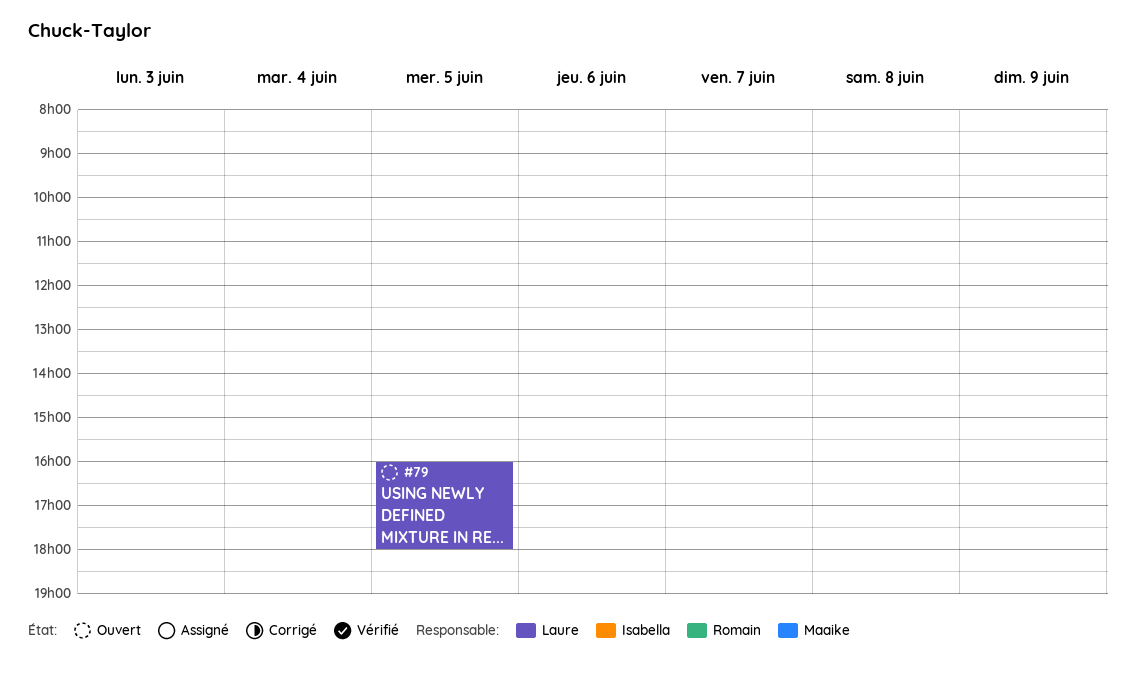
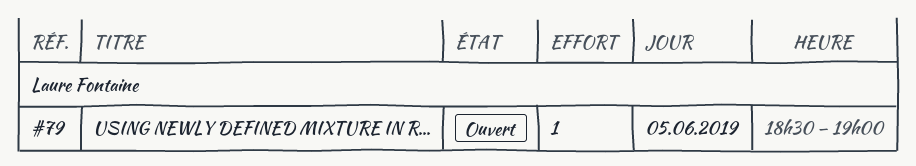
#79, begins: 16:00 -> 18:30
#79, ends: 18:00 -> 19:00

